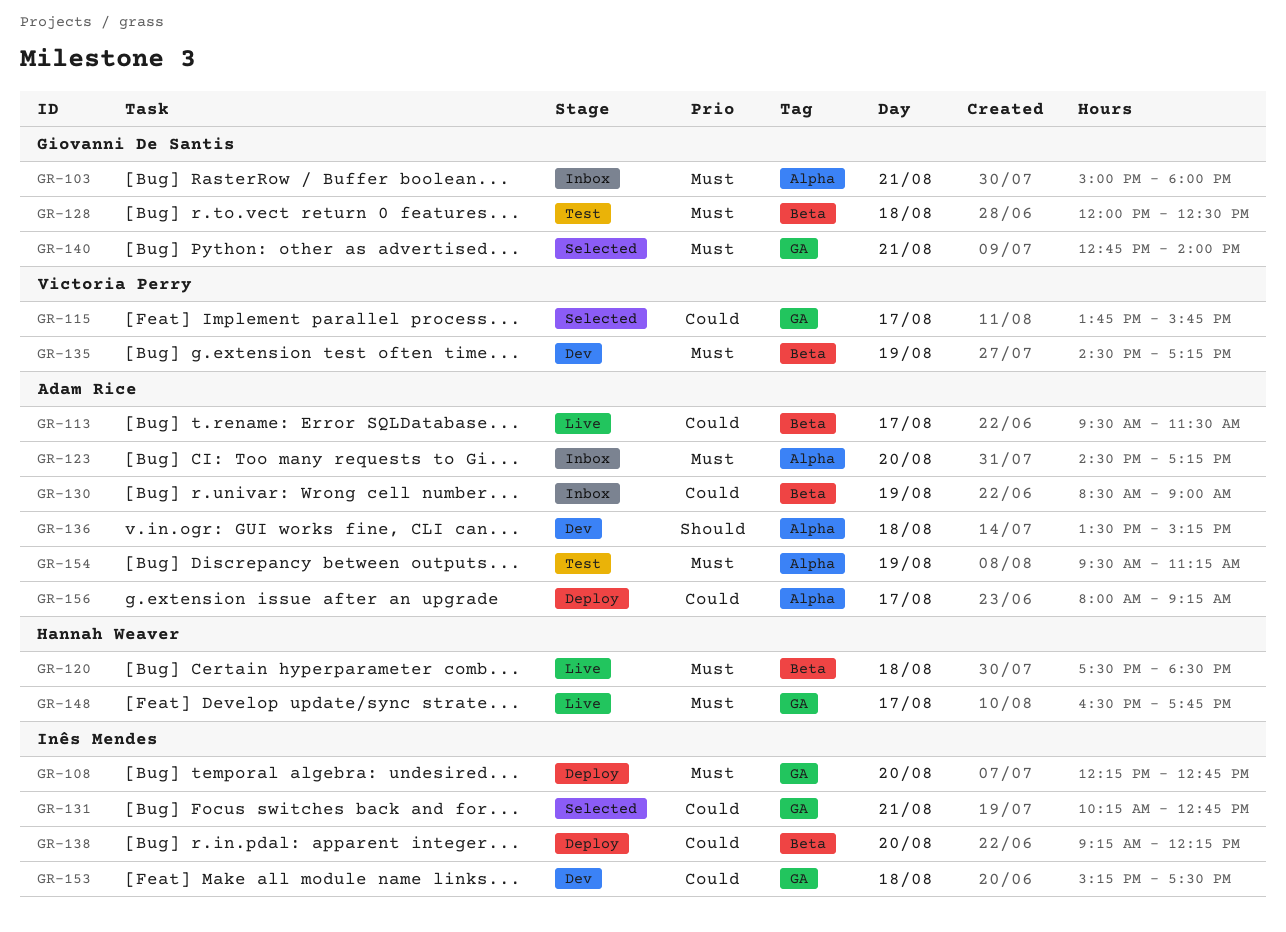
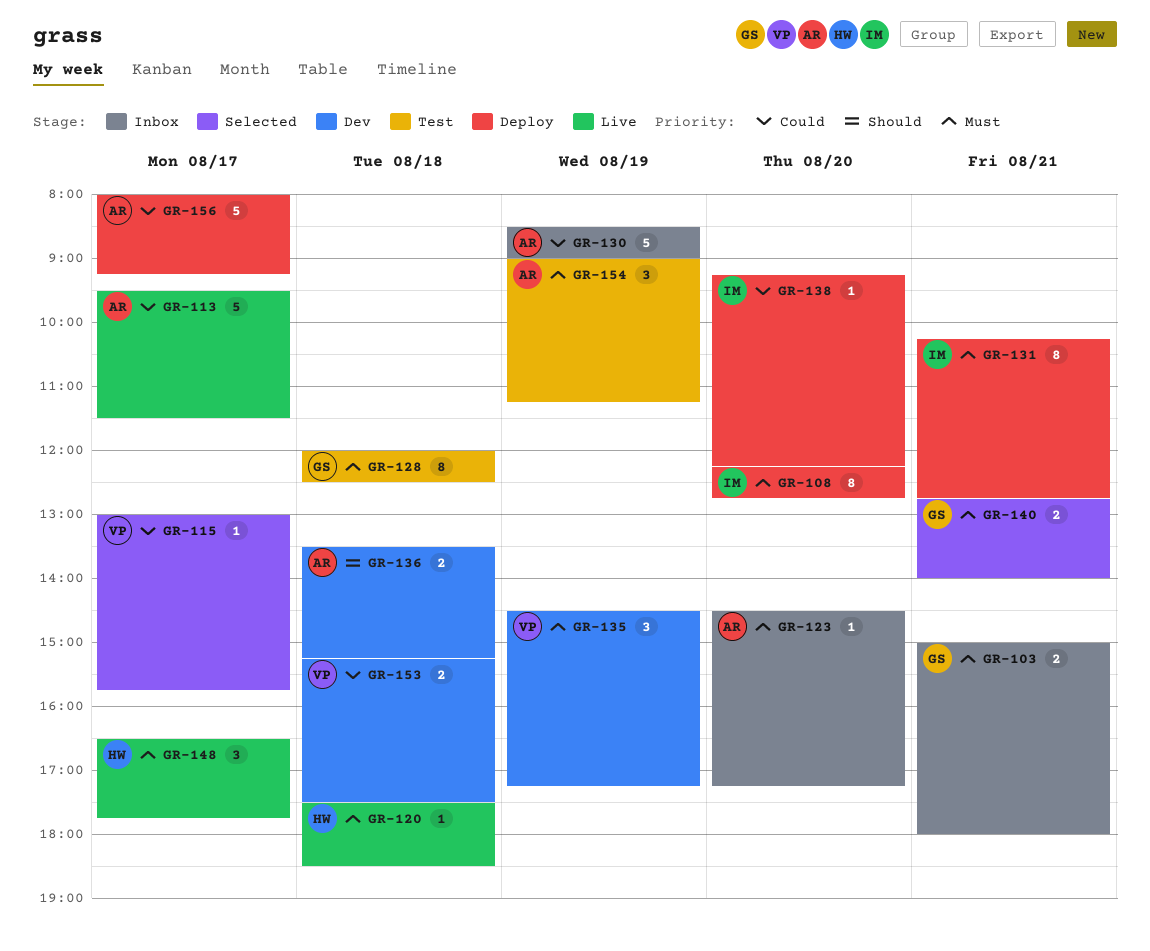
GR-115, begins: 13:45 -> 13:00
GR-131, status: Selected -> Deploy
GR-131, priority: Could -> Must
GR-153, owner: Inês Mendes -> Victoria Perry
GR-154, begins: 09:30 -> 09:00

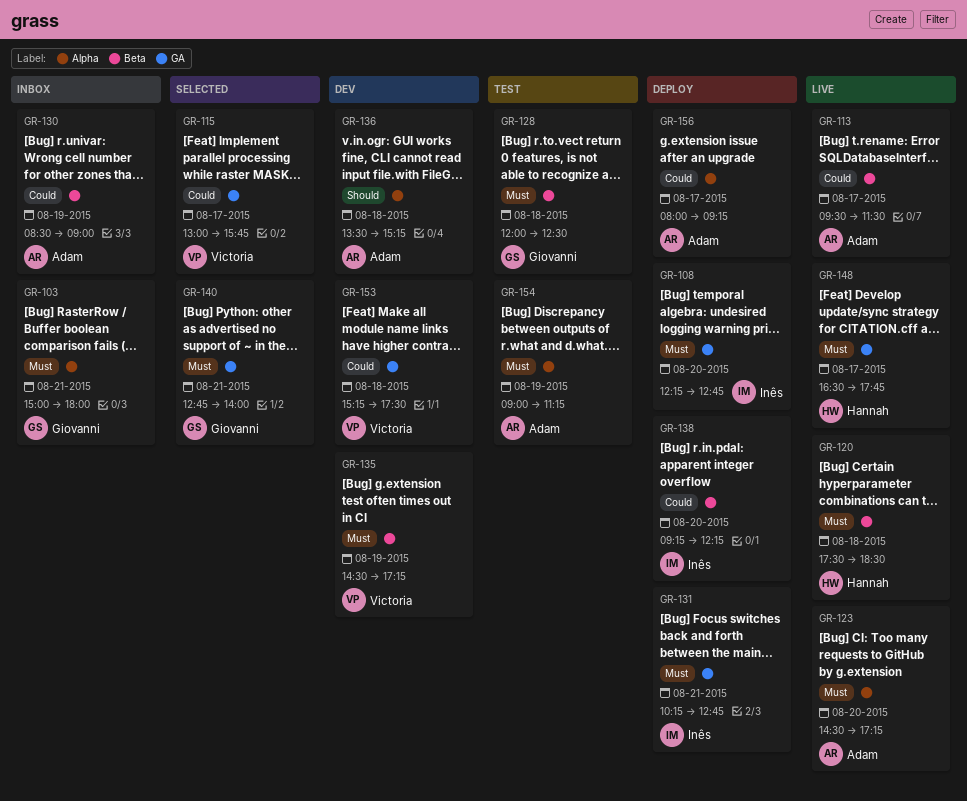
GR-123, status: Inbox -> Live

